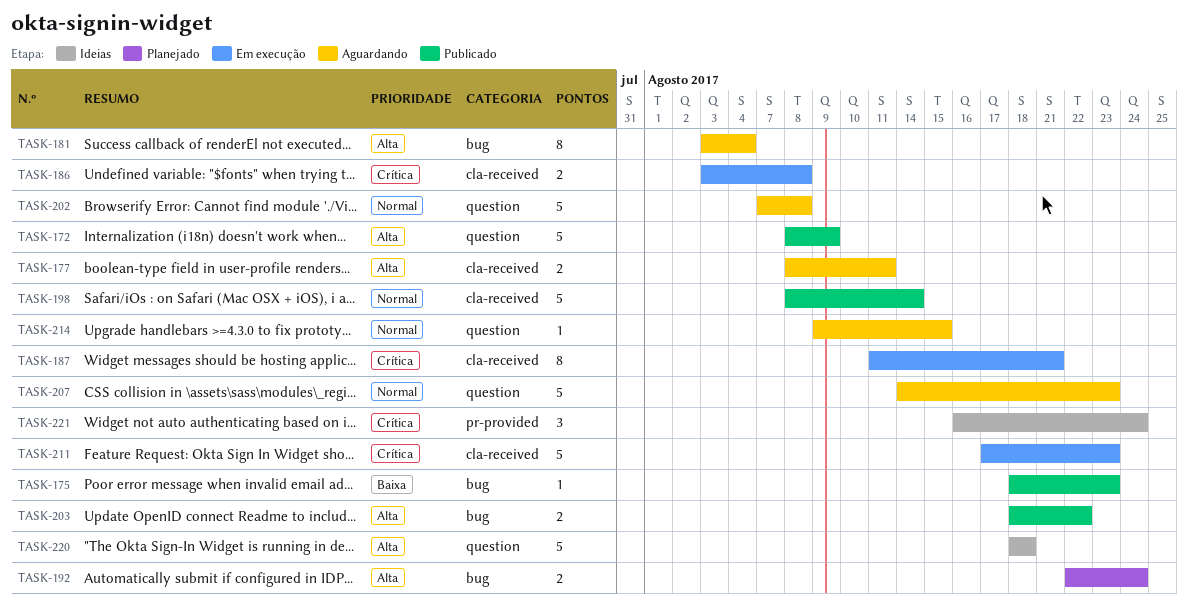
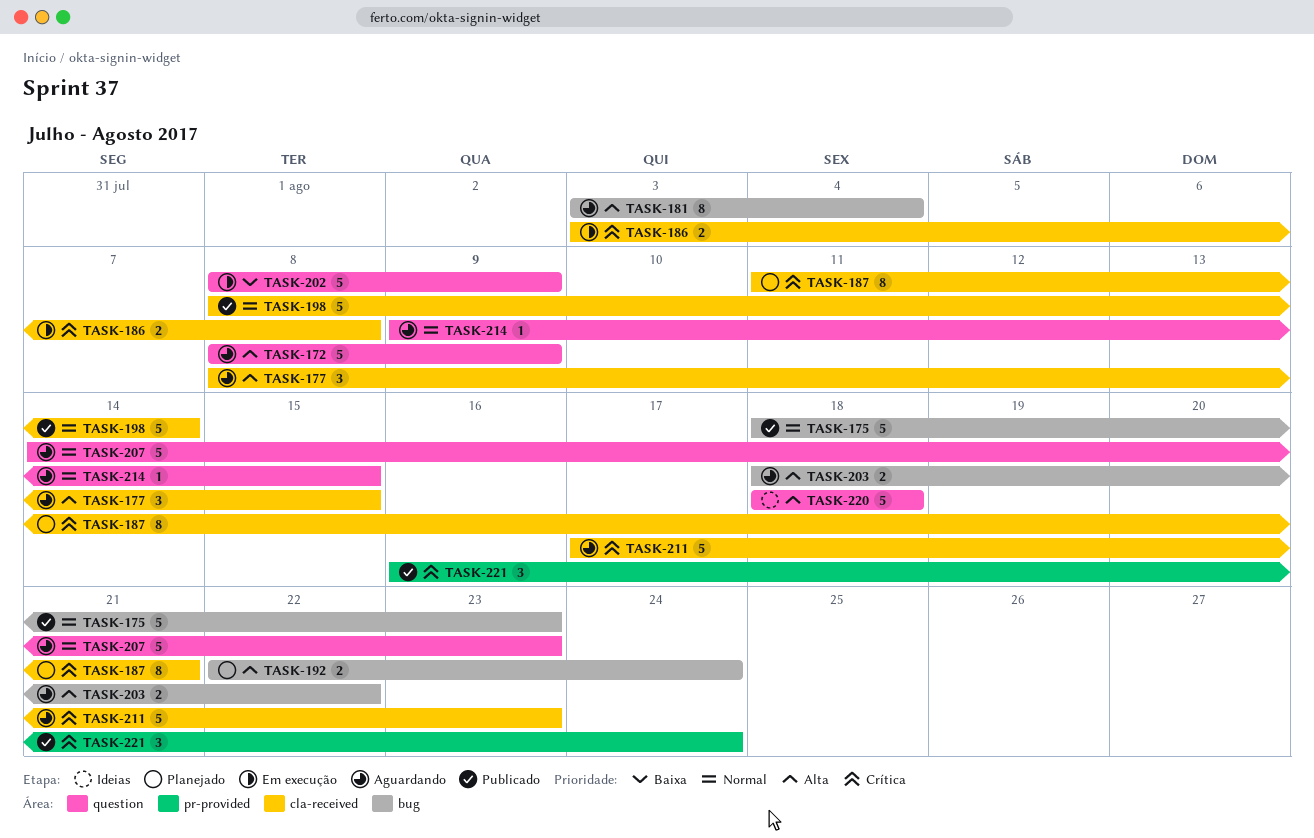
TASK-172, status: Publicado -> Aguardando
TASK-175, priority: Baixa -> Normal
TASK-175, estimate: 1 -> 5
TASK-177, estimate: 2 -> 3
TASK-177, due: Aug 11 -> Aug 15
TASK-187, status: Em execução -> Planejado
TASK-202, status: Aguardando -> Em execução
TASK-202, priority: Normal -> Baixa
TASK-202, start: Aug 7 -> Aug 8
TASK-202, due: Aug 8 -> Aug 9
TASK-203, status: Publicado -> Aguardando
TASK-211, status: Em execução -> Aguardando
TASK-221, status: Ideias -> Publicado

